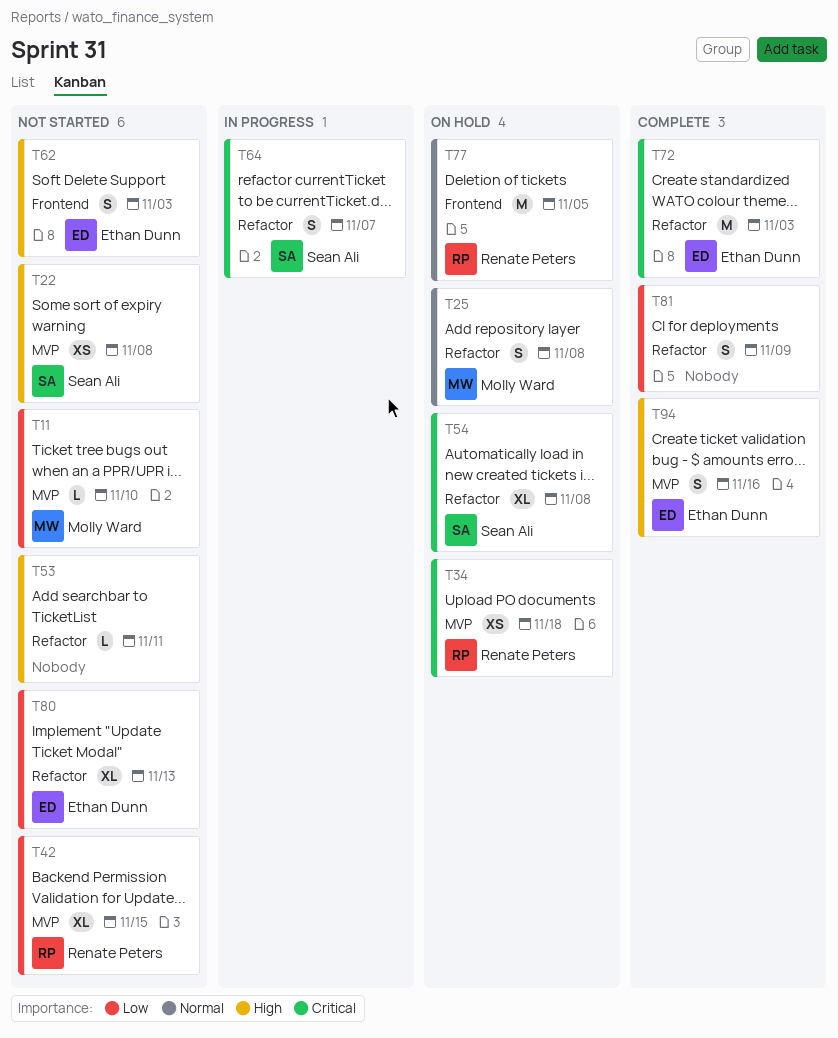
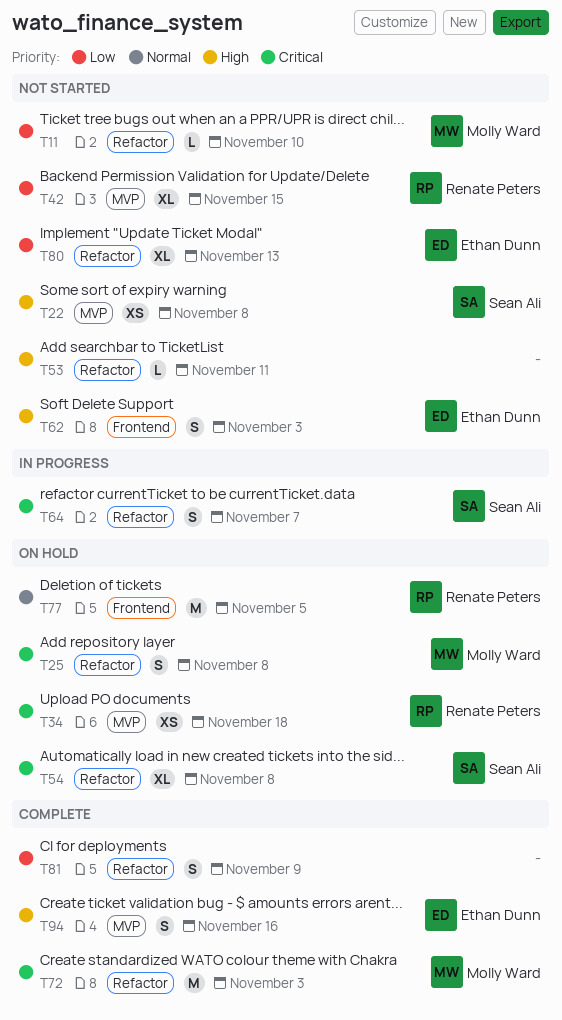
T11, label: MVP -> Refactor
T25, priority: Normal -> Critical
T72, owner: Ethan Dunn -> Molly Ward

